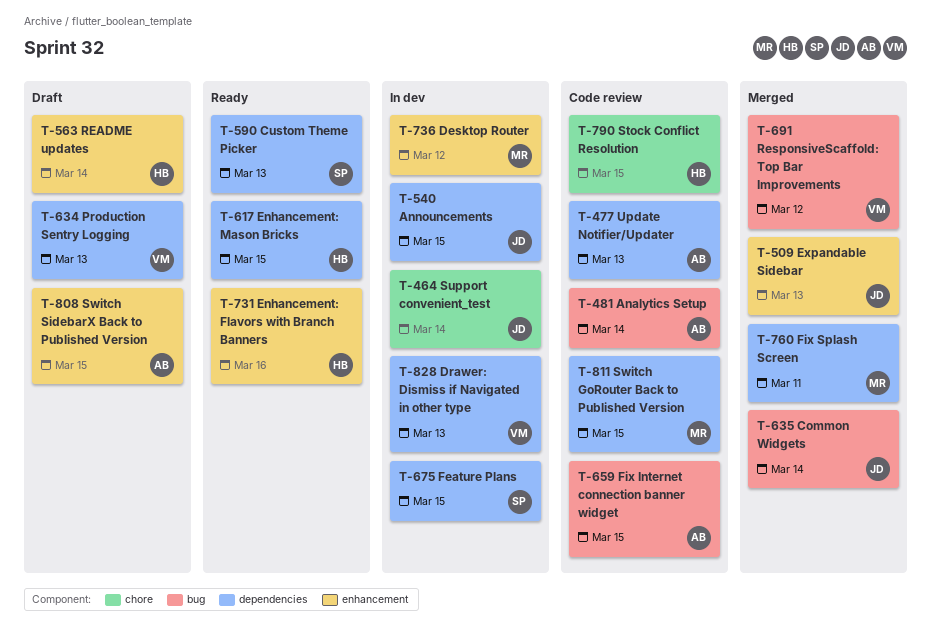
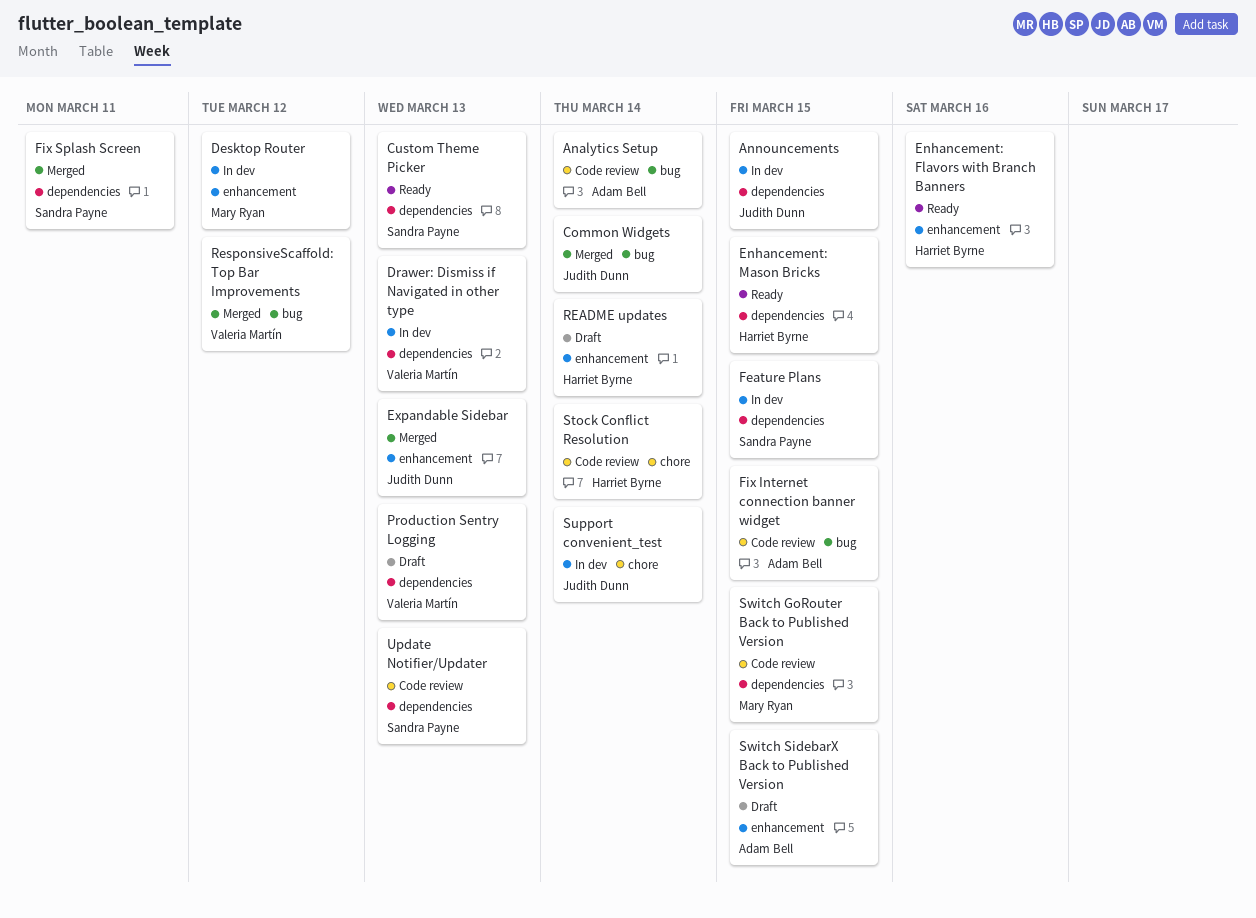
Fix Splash Screen, owner: Mary Ryan -> Sandra Payne
Stock Conflict Resolution, due: Mar 15 -> Mar 14
Update Notifier/Updater, owner: Adam Bell -> Sandra Payne

